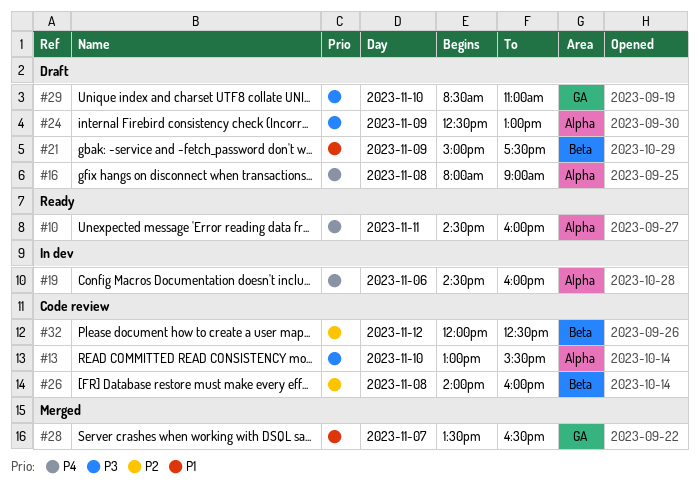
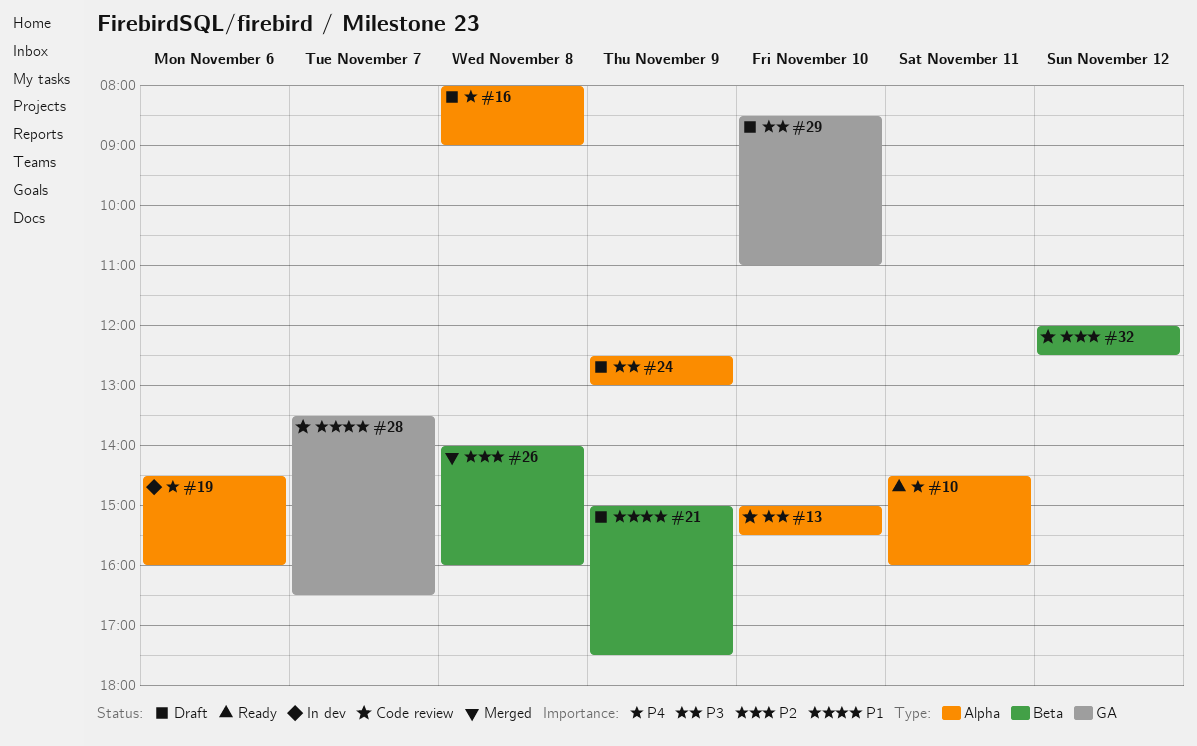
#13, begins: 13:00 -> 15:00
#26, status: Code review -> Merged
#28, status: Merged -> Code review

